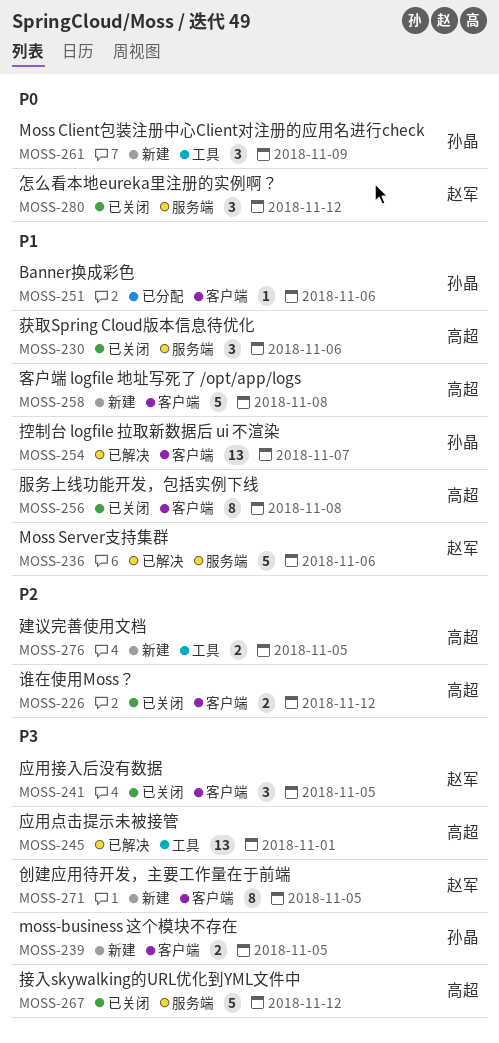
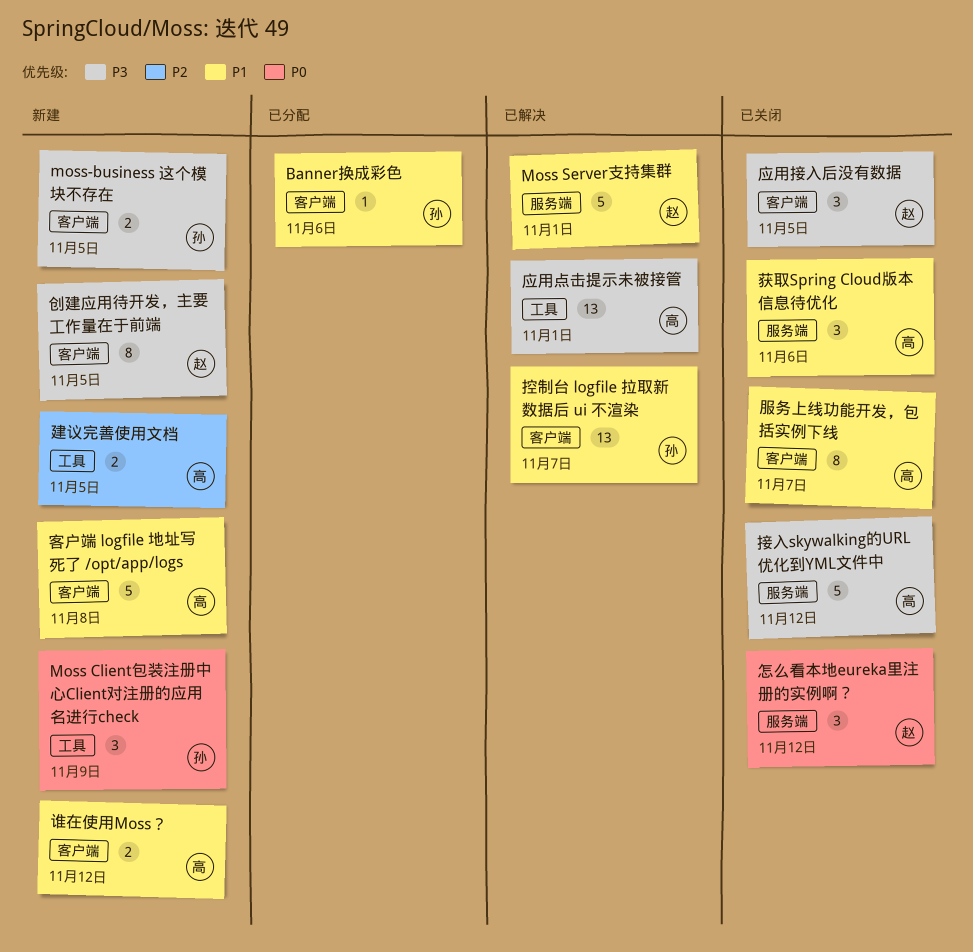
Moss Server支持集群, due: Nov 6 -> Nov 1
服务上线功能开发，包括实例下线, due: Nov 8 -> Nov 7
谁在使用Moss？, status: 已关闭 -> 新建
谁在使用Moss？, priority: P2 -> P1

